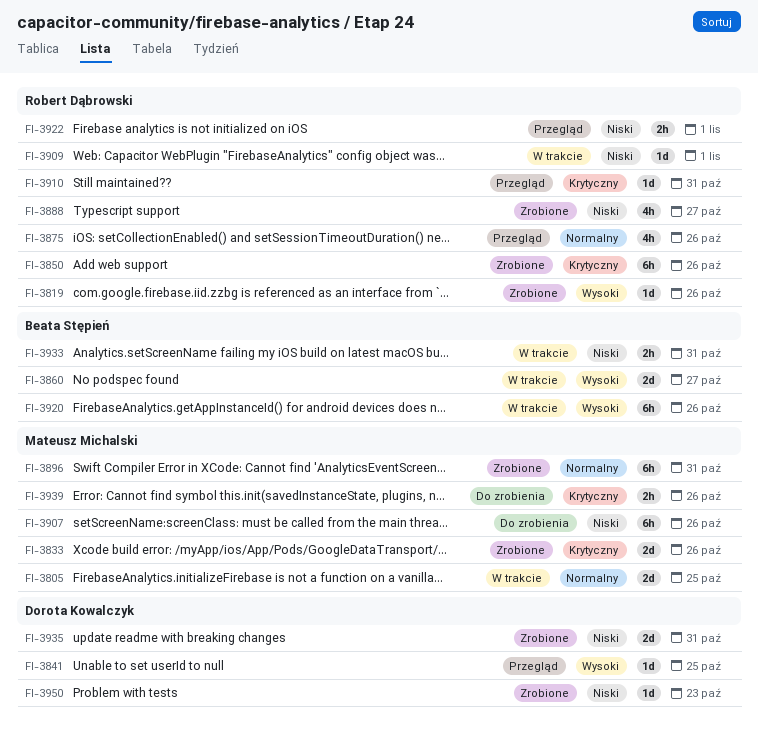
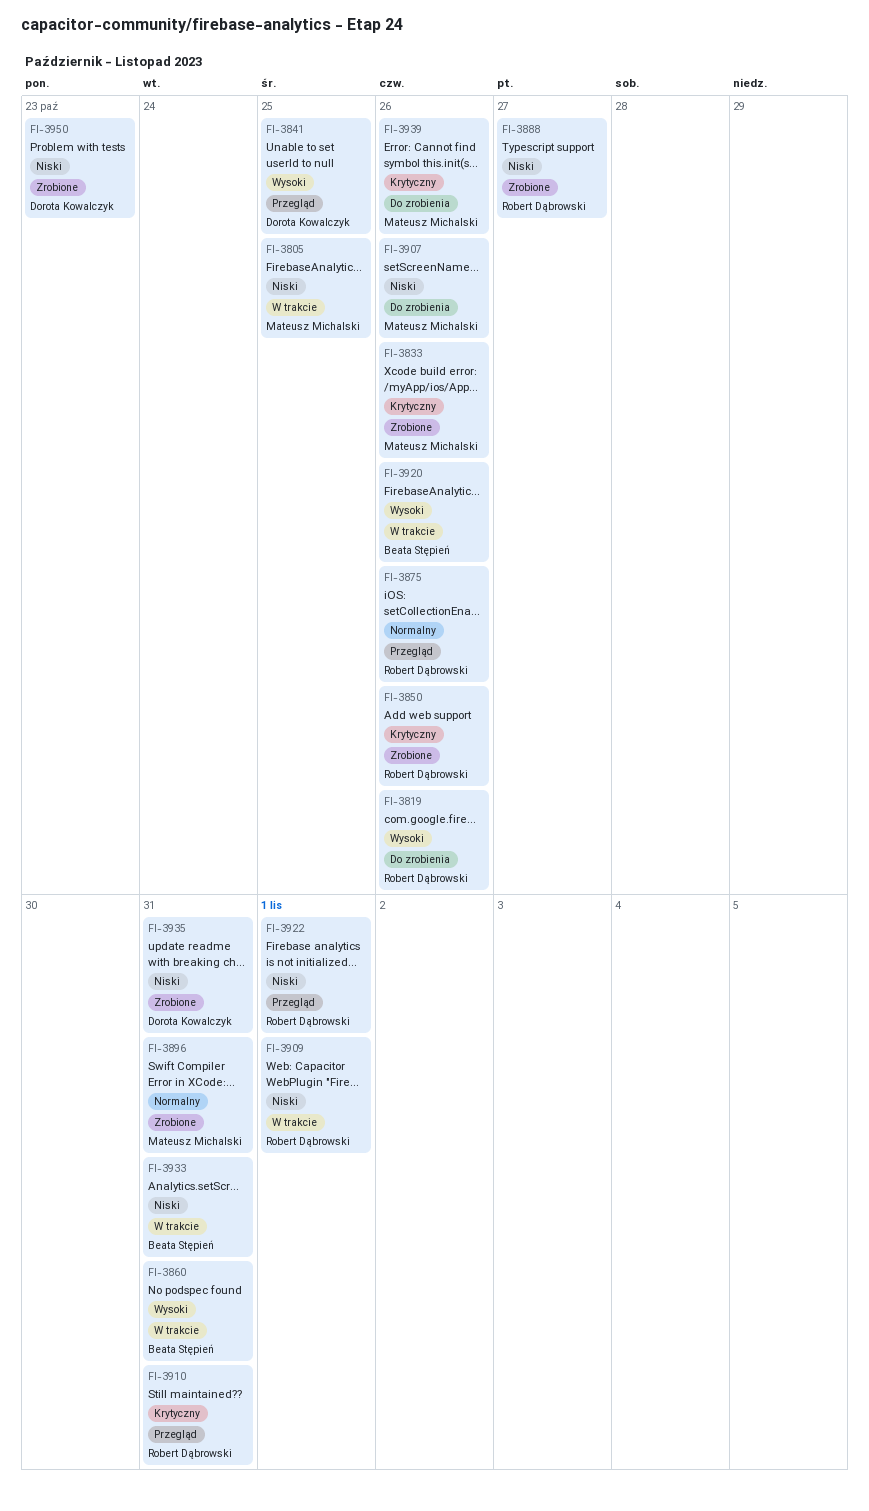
FI-3805, priority: Normalny -> Niski
FI-3819, status: Zrobione -> Do zrobienia
FI-3860, due: Oct 27 -> Oct 31

